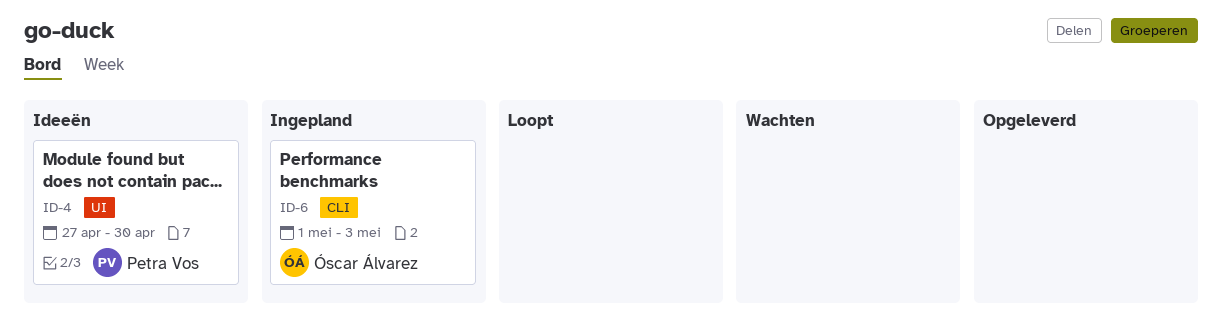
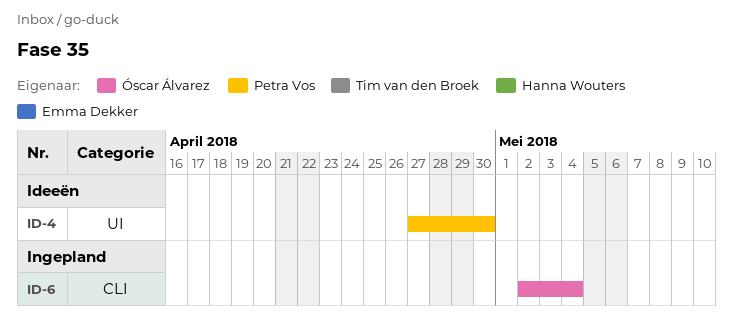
ID-6, start: May 1 -> May 2
ID-6, due: May 3 -> May 4

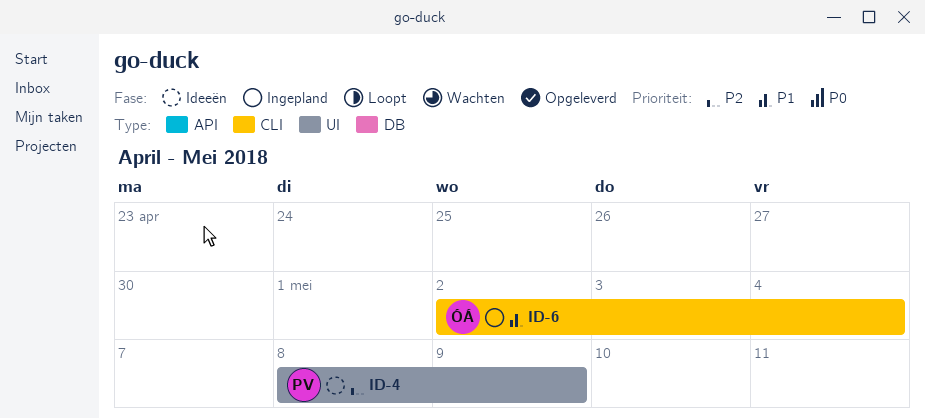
ID-4, start: Apr 27 -> May 8
ID-4, due: Apr 30 -> May 9

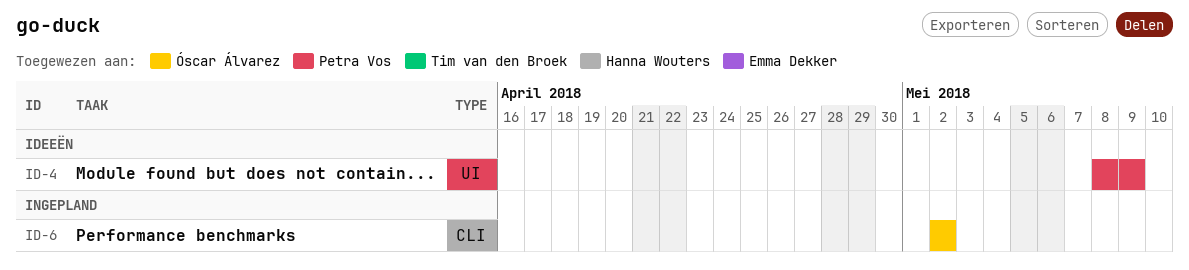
ID-6, due: May 4 -> May 2

